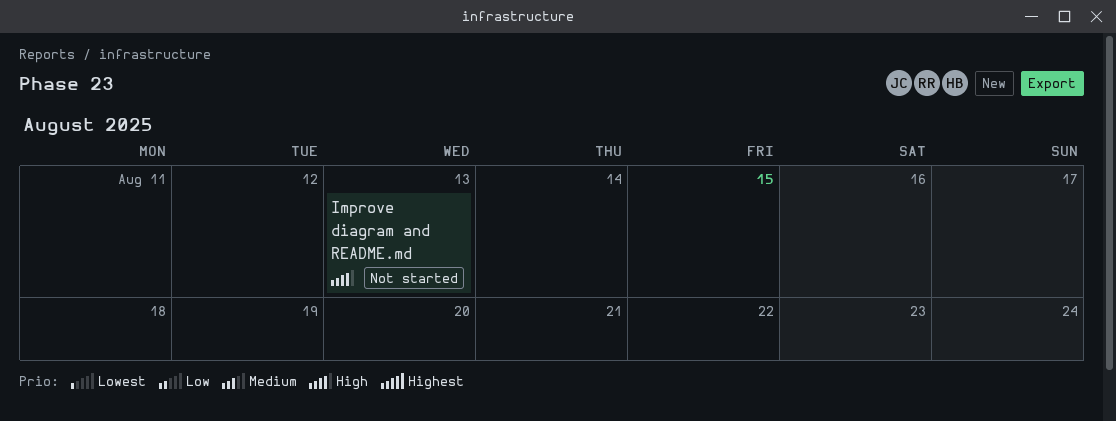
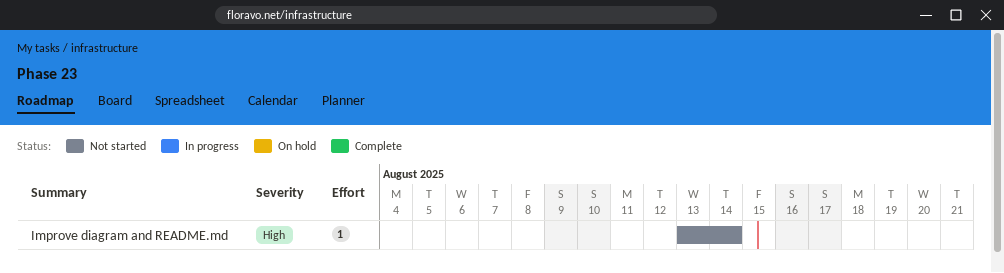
Improve diagram and README.md, due: Aug 13 -> Aug 14

